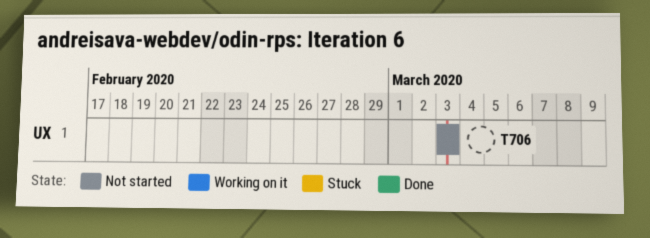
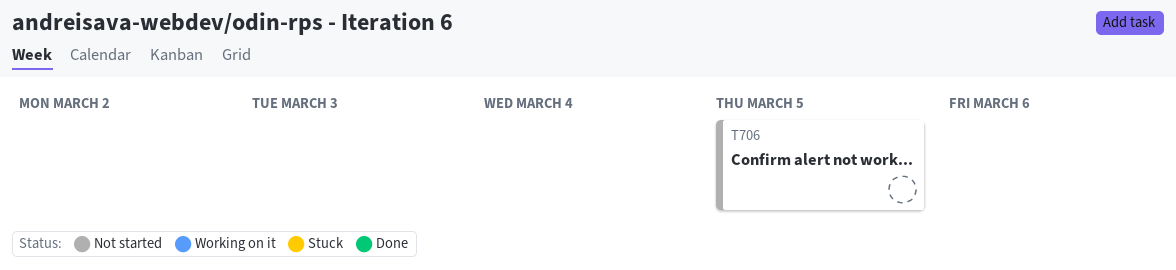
T706, due: Mar 3 -> Mar 5

